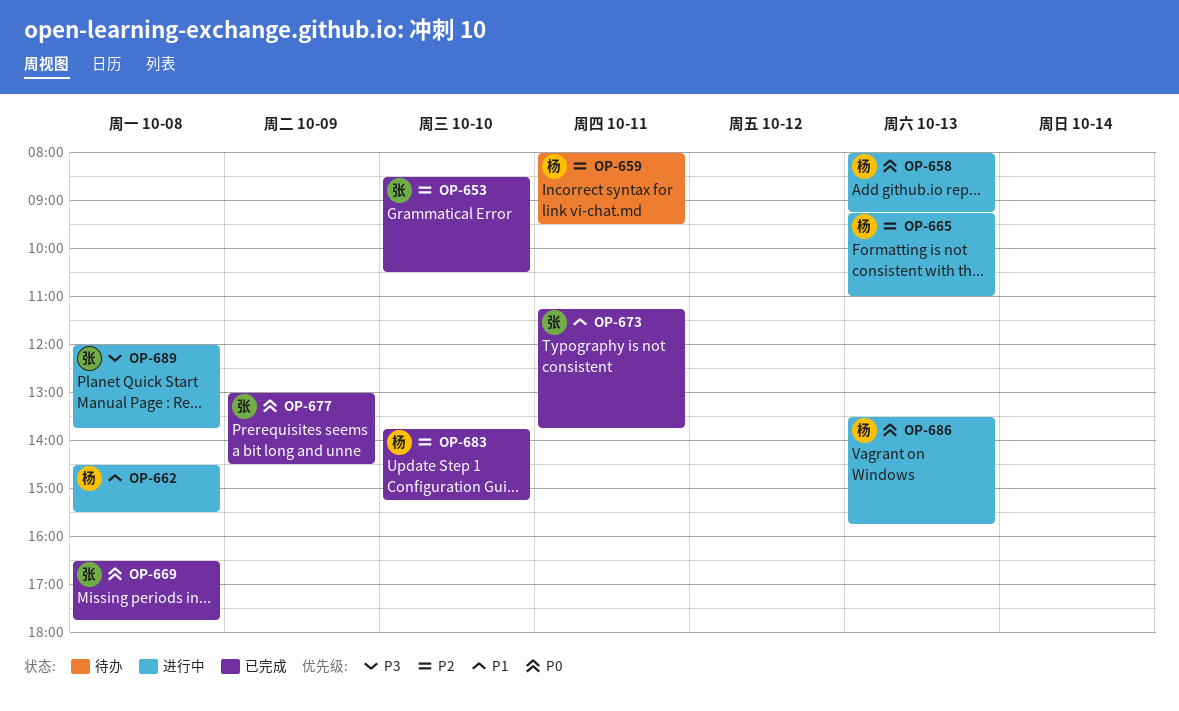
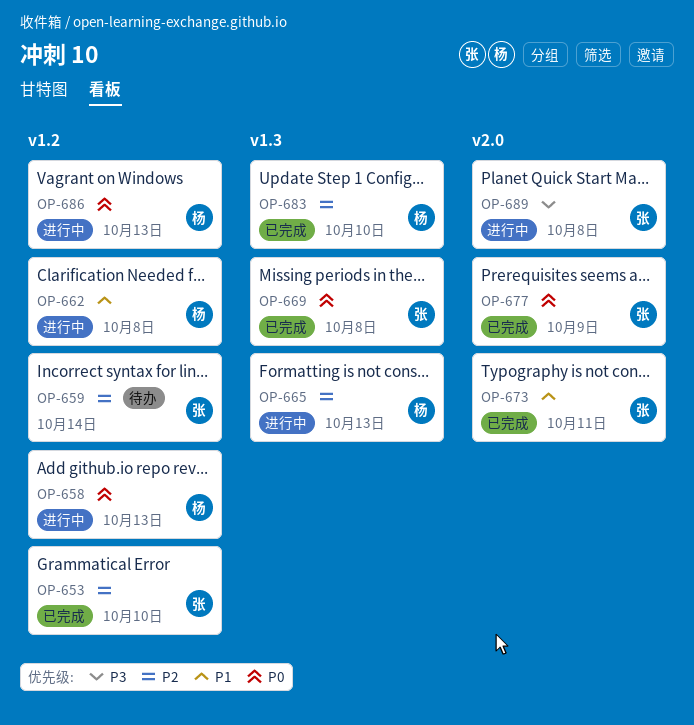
OP-659, owner: 杨 -> 张
OP-659, day: Oct 11 -> Oct 14

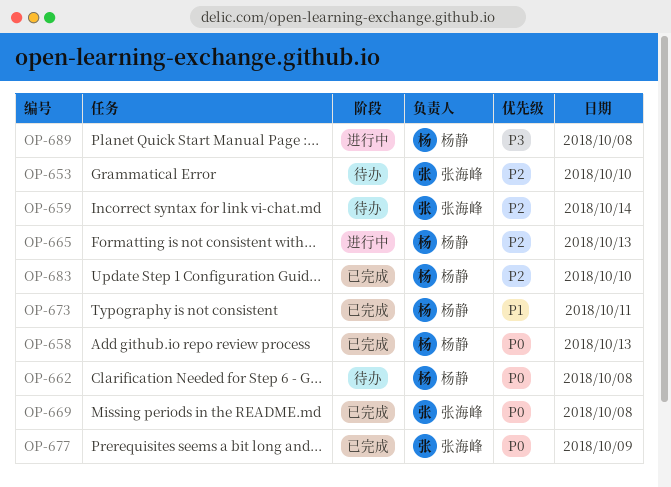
OP-653, status: 已完成 -> 待办
OP-658, status: 进行中 -> 已完成
OP-662, status: 进行中 -> 待办
OP-662, priority: P1 -> P0
OP-673, owner: 张海峰 -> 杨静
OP-686: present -> none
OP-689, owner: 张海峰 -> 杨静

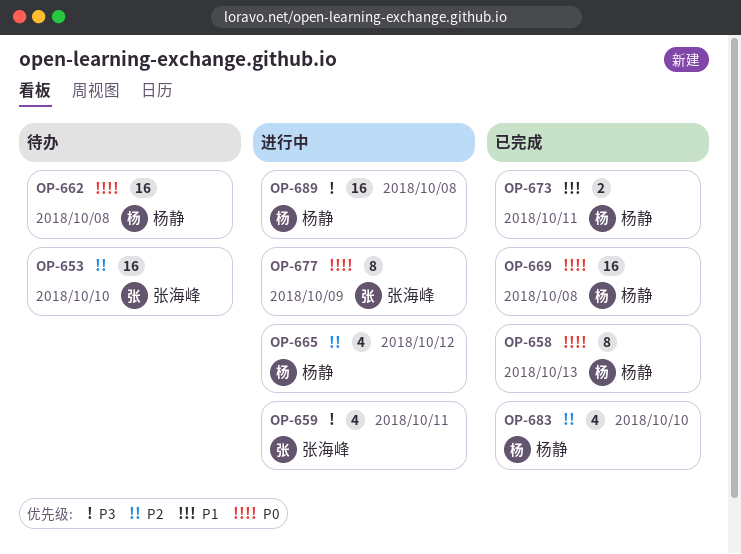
OP-659, status: 待办 -> 进行中
OP-659, priority: P2 -> P3
OP-659, day: Oct 14 -> Oct 11
OP-665, day: Oct 13 -> Oct 12
OP-669, owner: 张海峰 -> 杨静
OP-677, status: 已完成 -> 进行中

